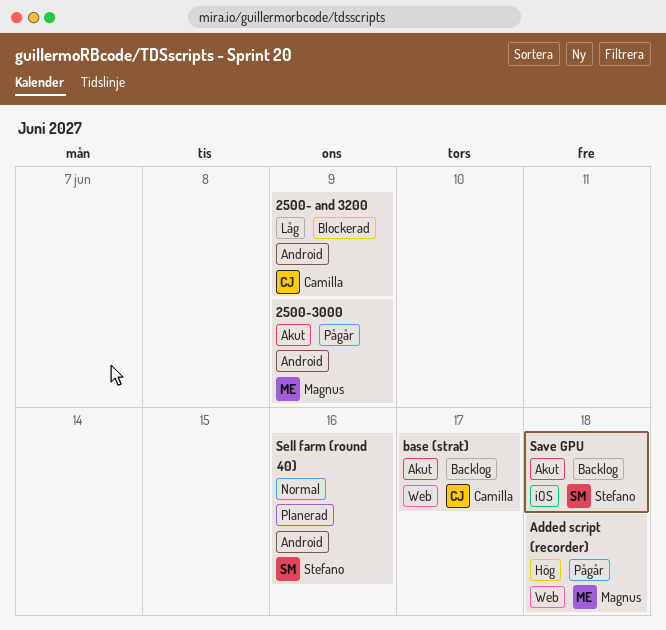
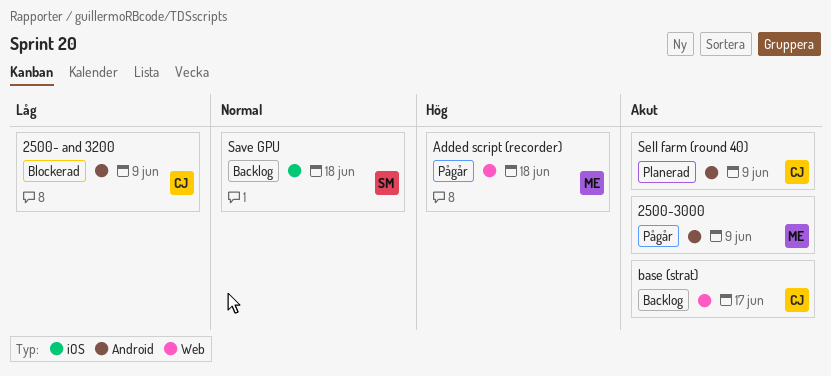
Save GPU, priority: Akut -> Normal
Sell farm (round 40), owner: Stefano -> Camilla
Sell farm (round 40), priority: Normal -> Akut
Sell farm (round 40), due: Jun 16 -> Jun 9

